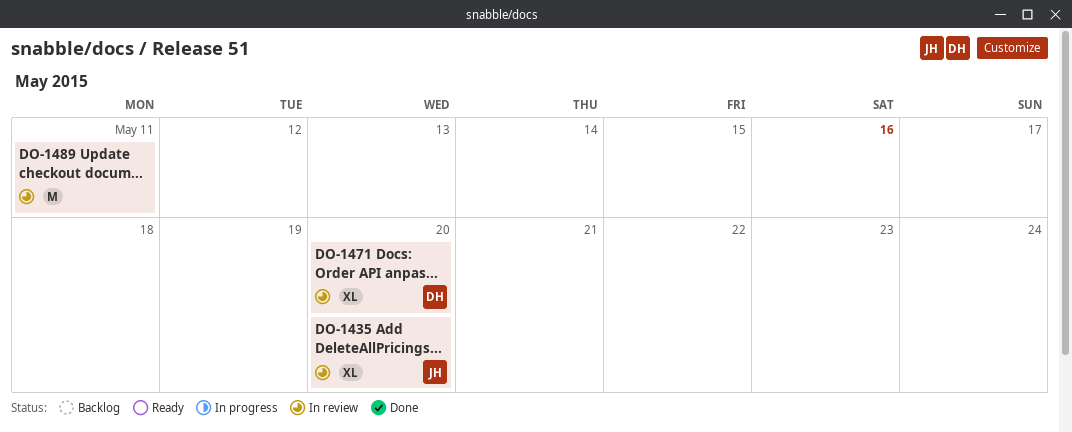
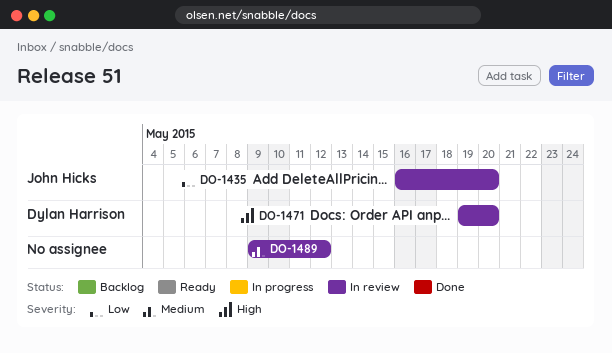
DO-1489, due: May 11 -> May 12

